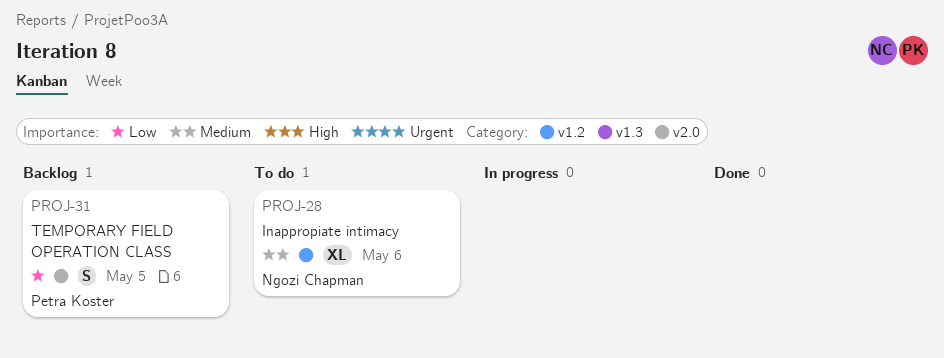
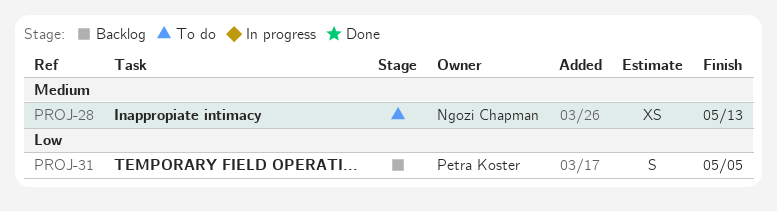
PROJ-28, estimate: XL -> XS
PROJ-28, due: May 6 -> May 13

